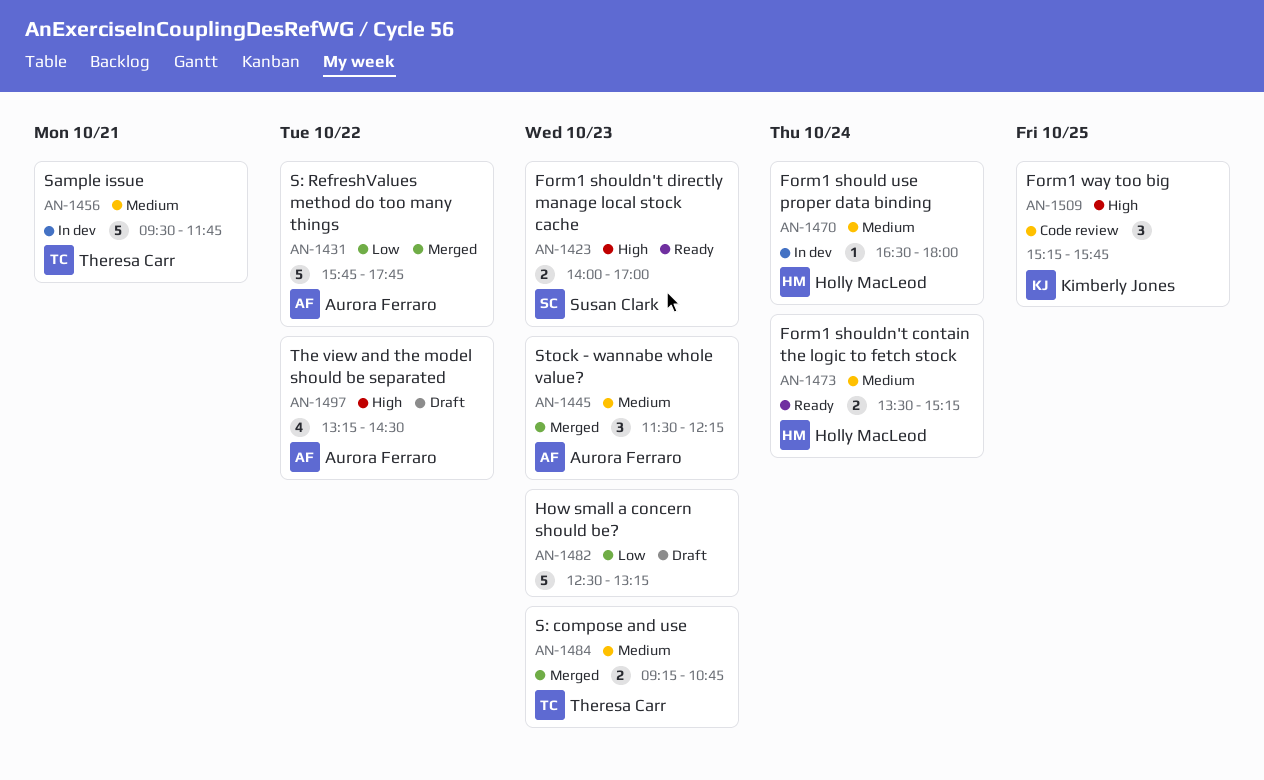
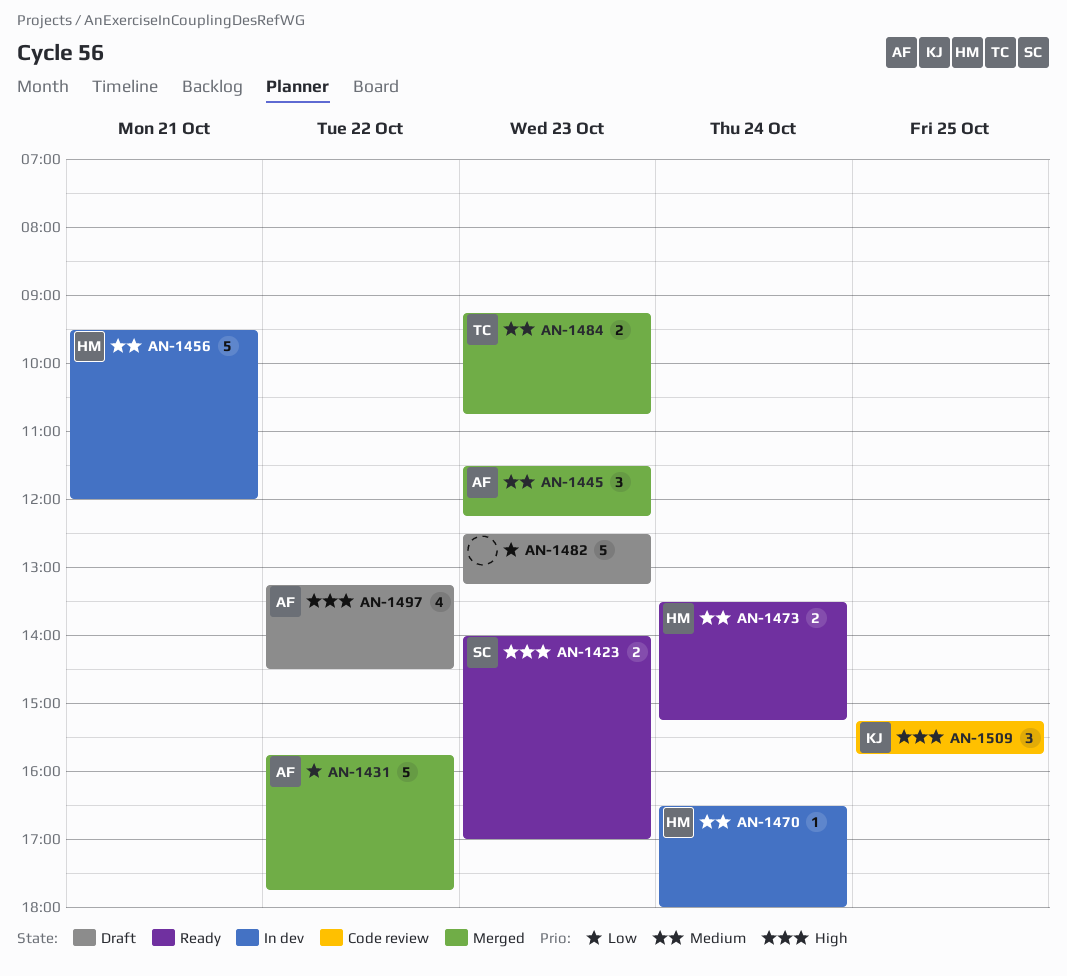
AN-1456, owner: Theresa Carr -> Holly MacLeod
AN-1456, ends: 11:45 -> 12:00

